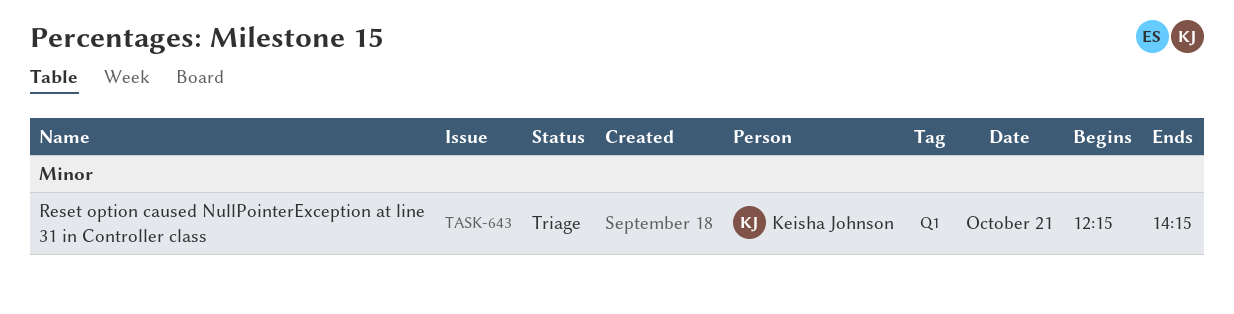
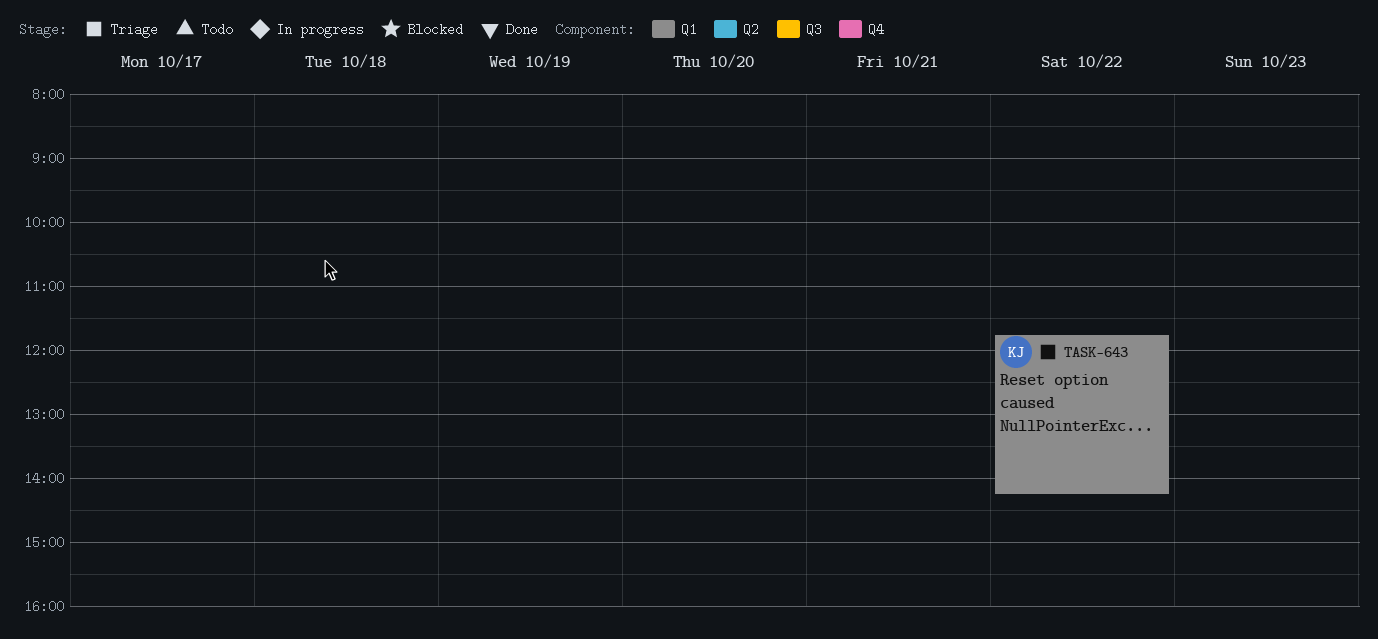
TASK-643, day: Oct 21 -> Oct 22
TASK-643, begins: 12:15 -> 11:45

